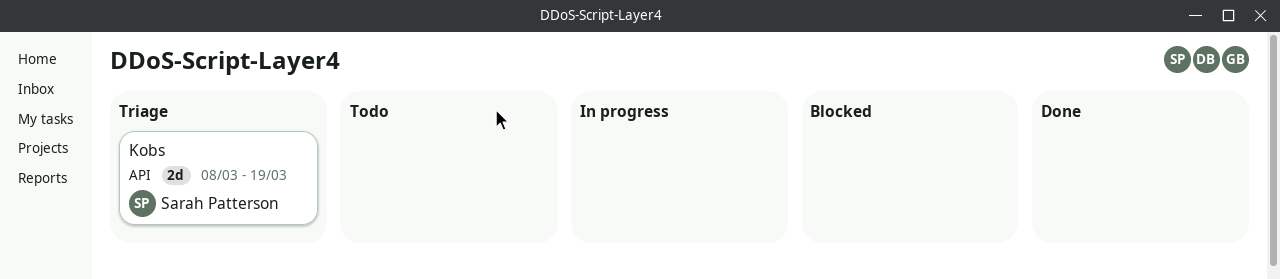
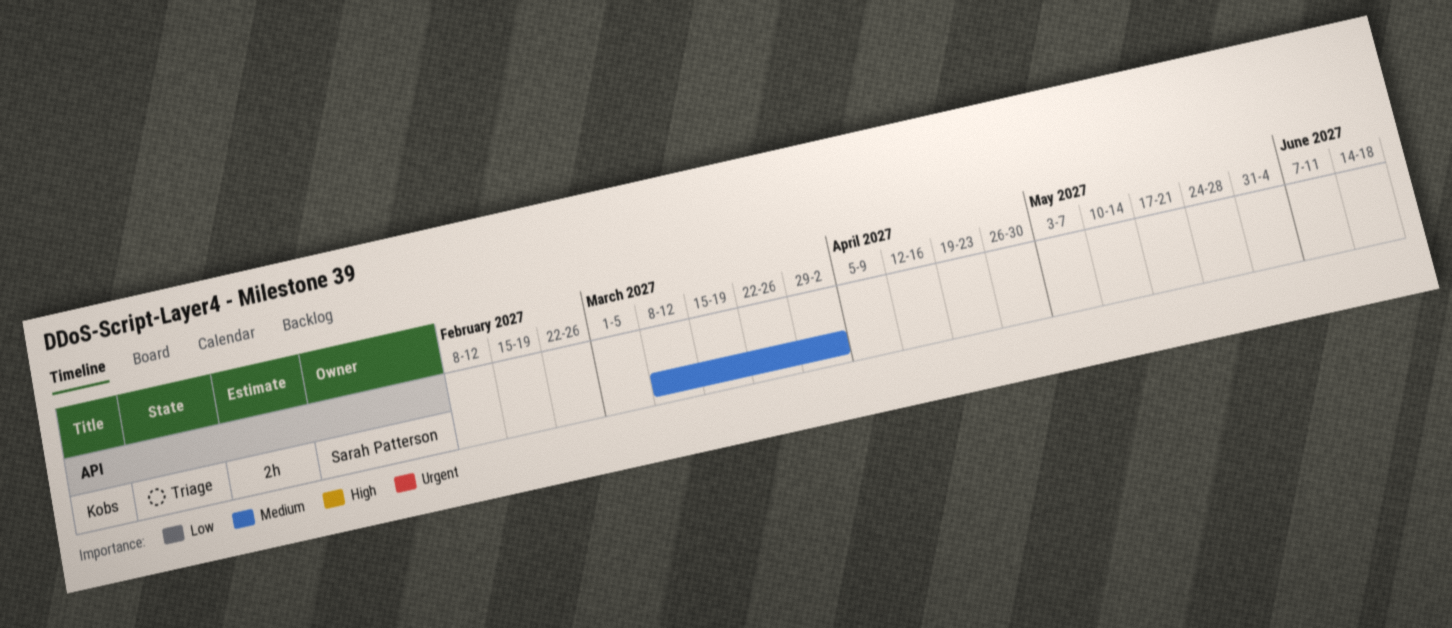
Kobs, estimate: 2d -> 2h
Kobs, due: Mar 19 -> Apr 2

